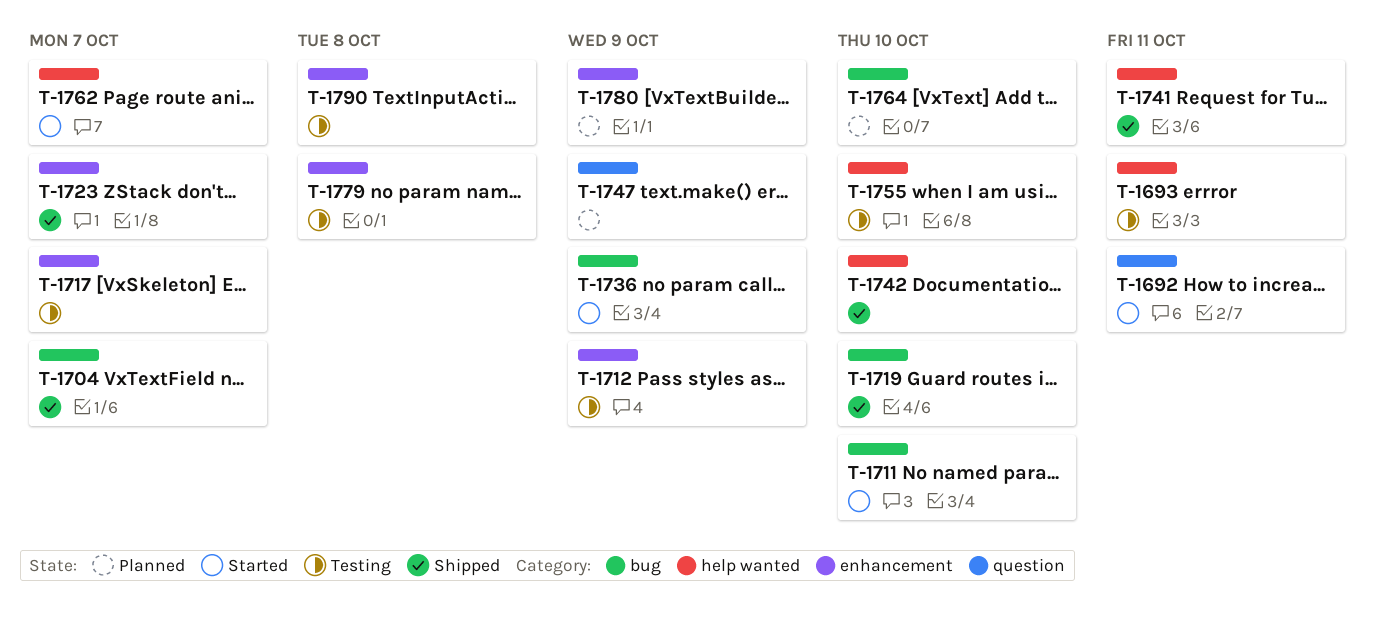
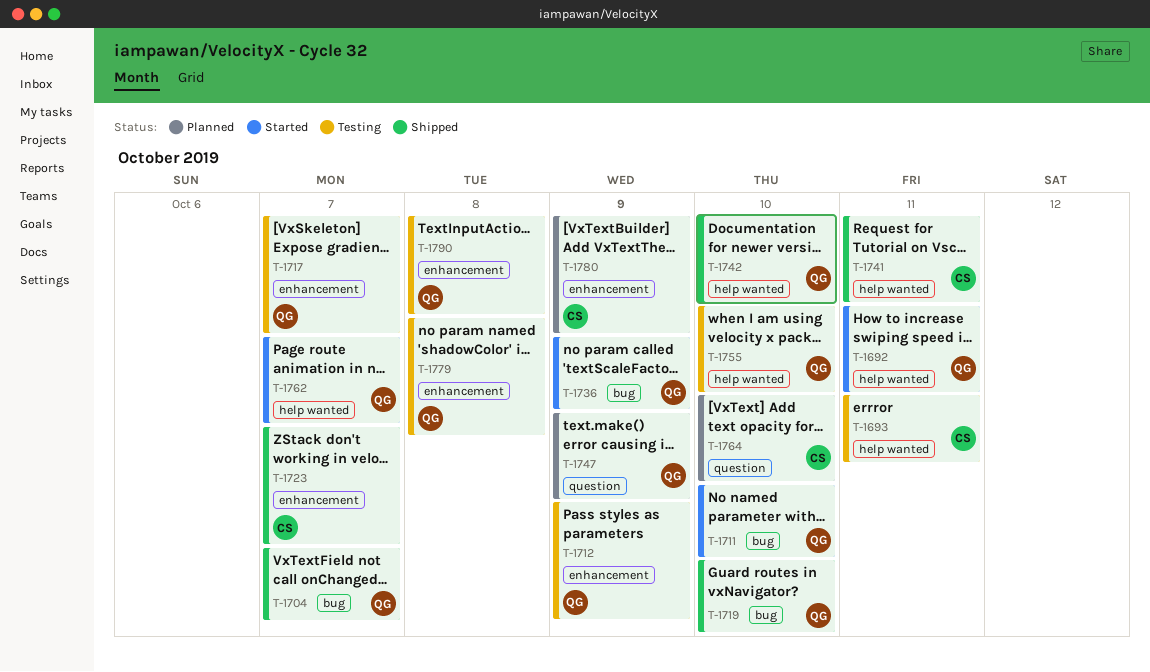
T-1692, label: question -> help wanted
T-1764, label: bug -> question

